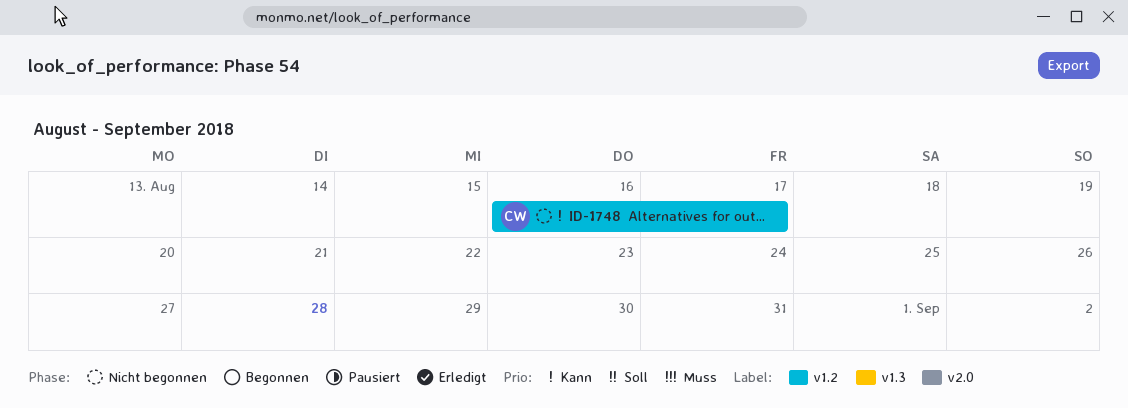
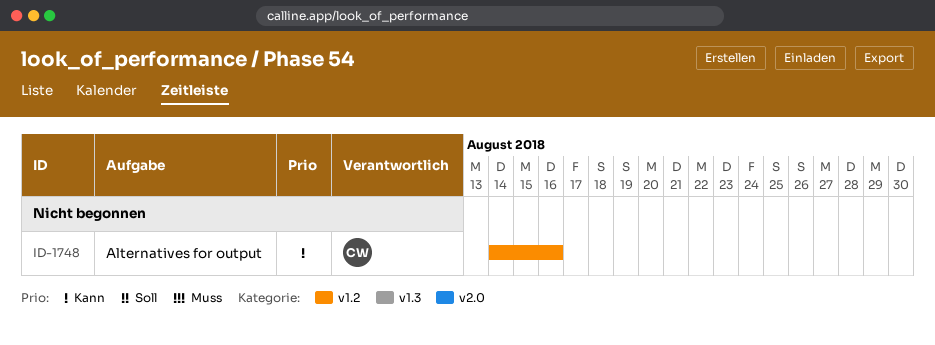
ID-1748, start: Aug 16 -> Aug 14
ID-1748, due: Aug 17 -> Aug 16

